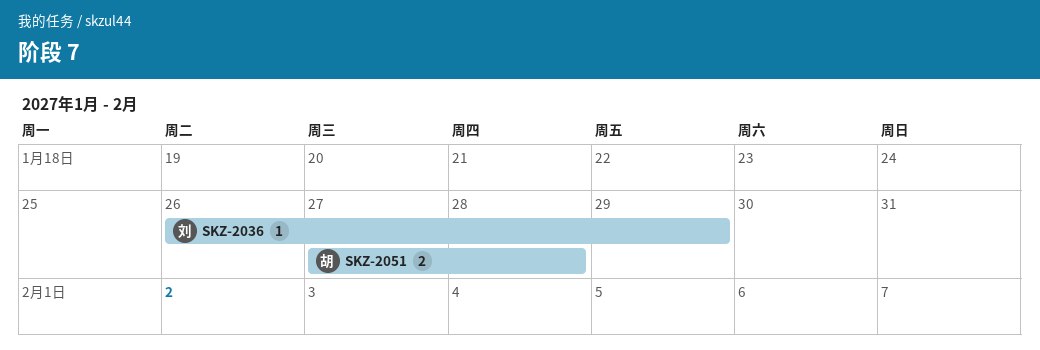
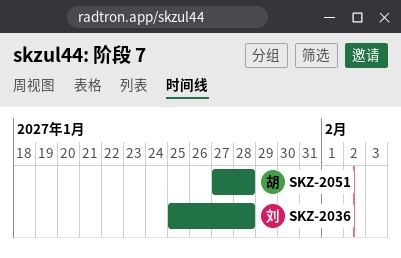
SKZ-2036, start: Jan 26 -> Jan 25
SKZ-2036, due: Jan 29 -> Jan 28

